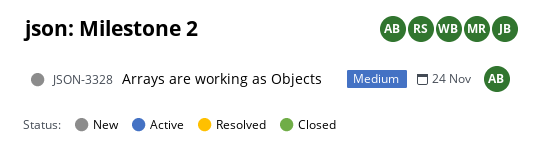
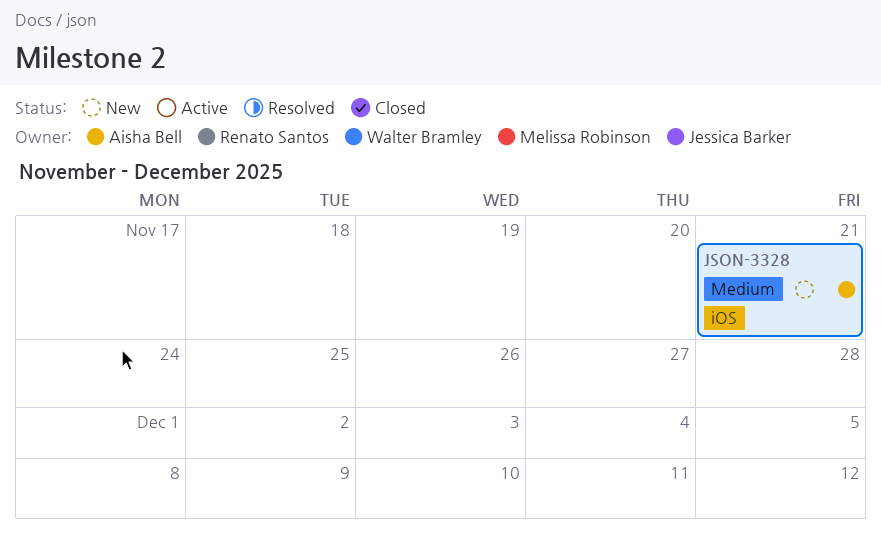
JSON-3328, due: Nov 24 -> Nov 21

